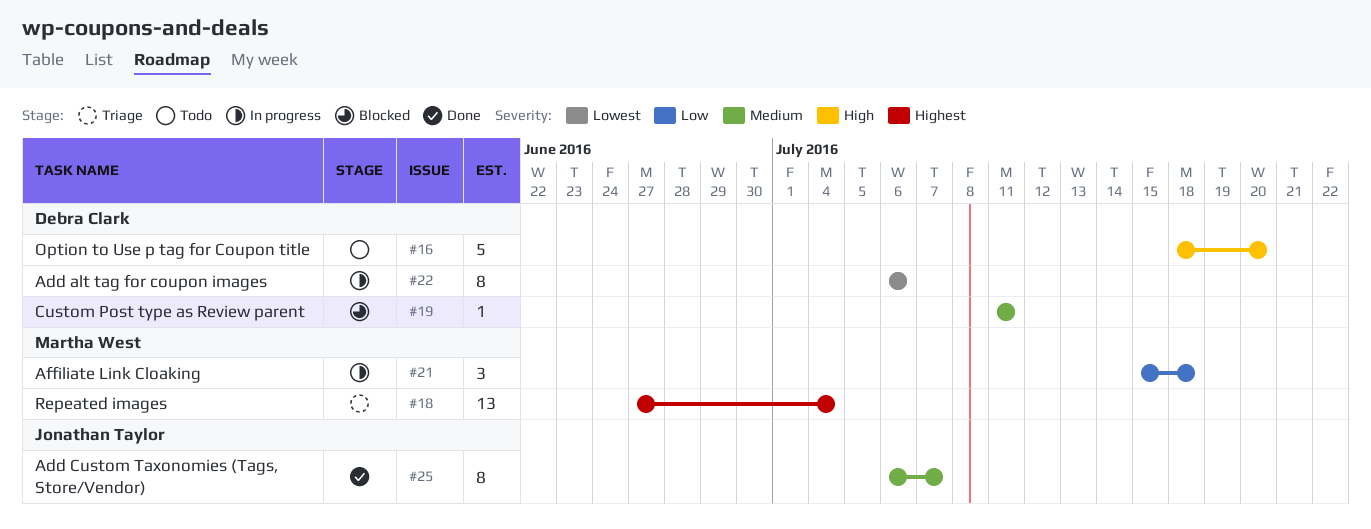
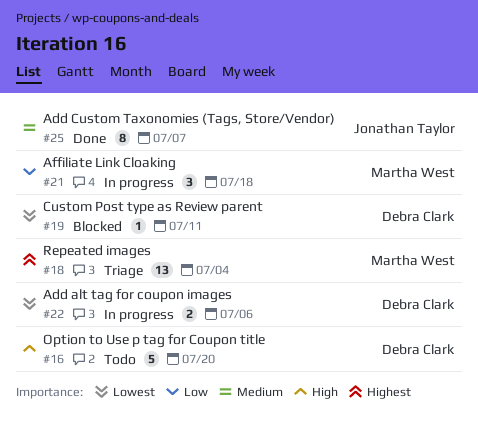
#19, priority: Medium -> Lowest
#22, estimate: 8 -> 2

